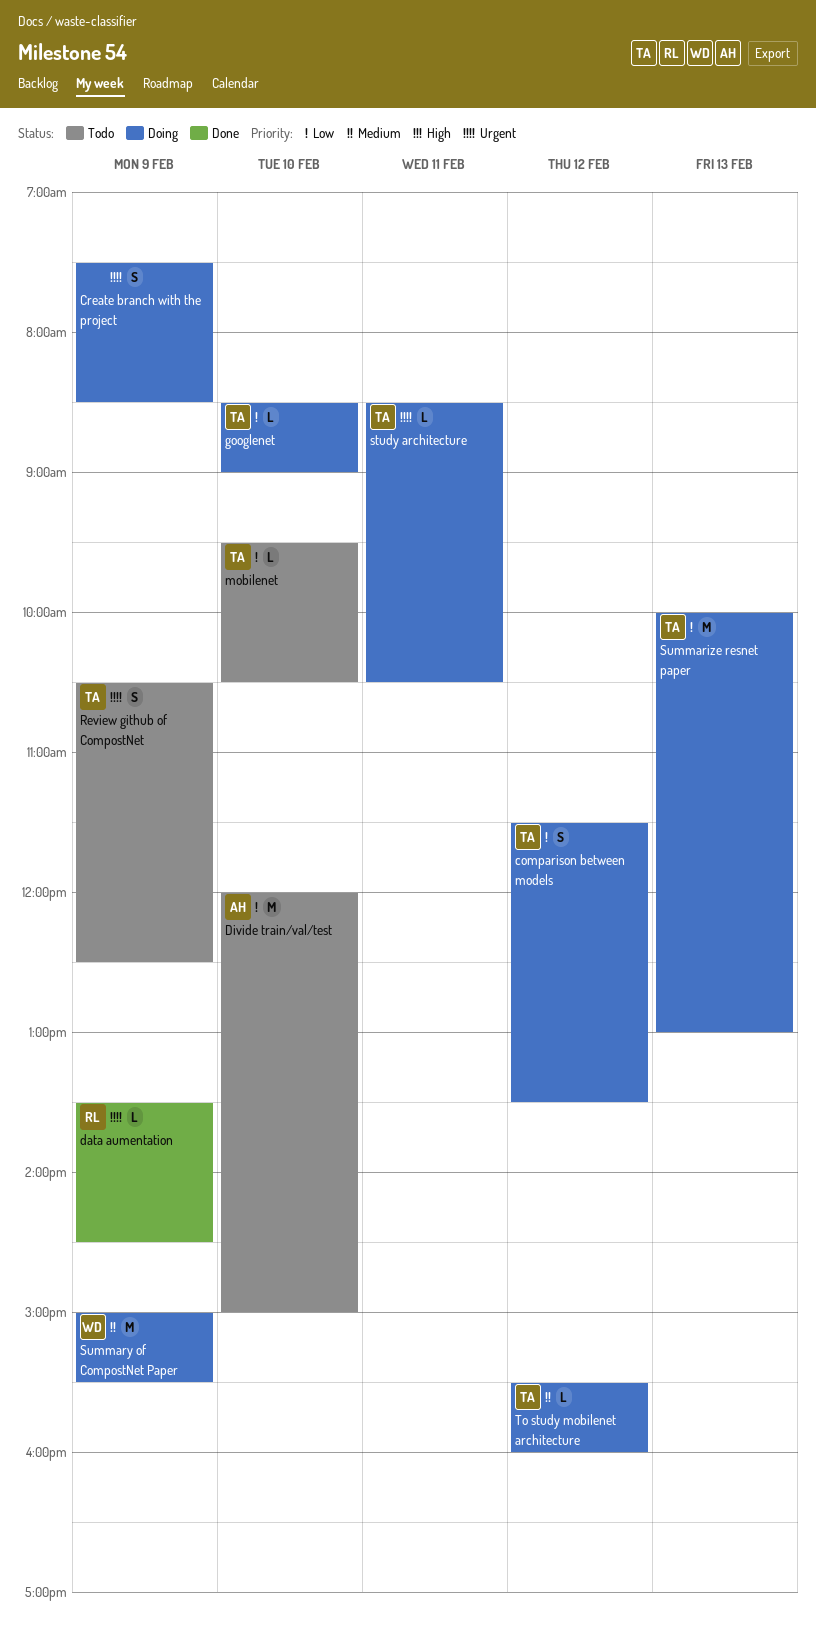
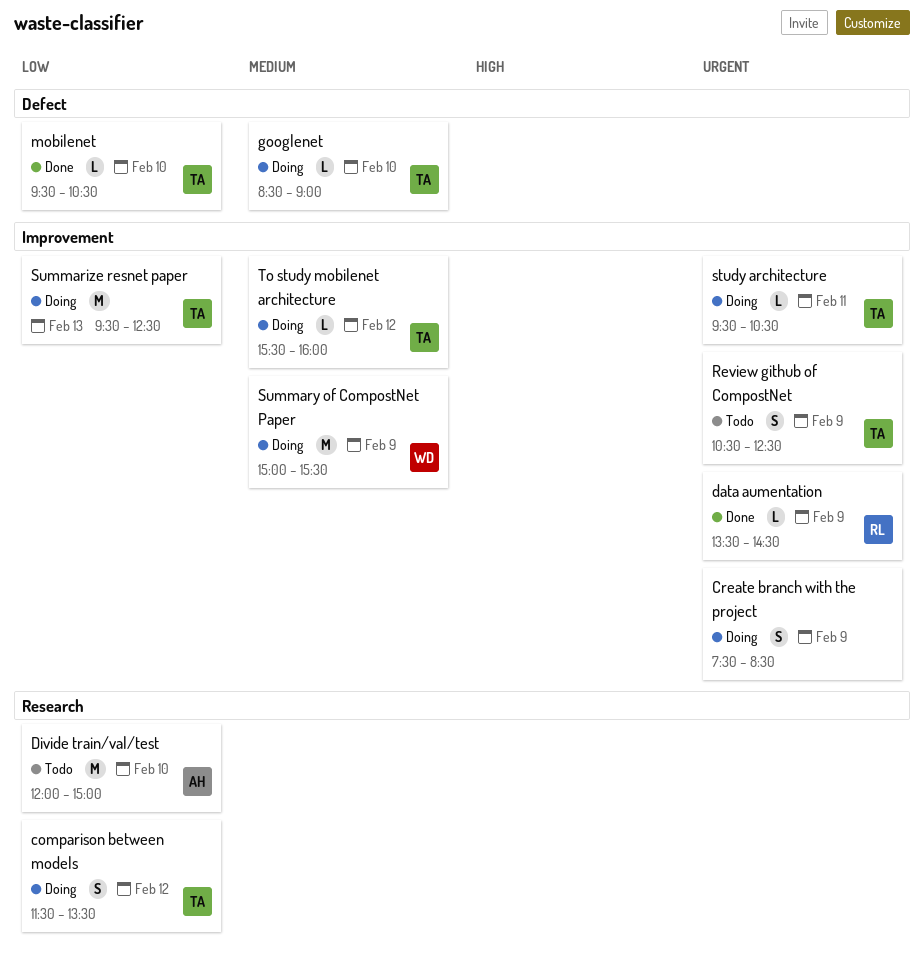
googlenet, priority: Low -> Medium
mobilenet, status: Todo -> Done
study architecture, begins: 08:30 -> 09:30
Summarize resnet paper, begins: 10:00 -> 09:30
Summarize resnet paper, ends: 13:00 -> 12:30

